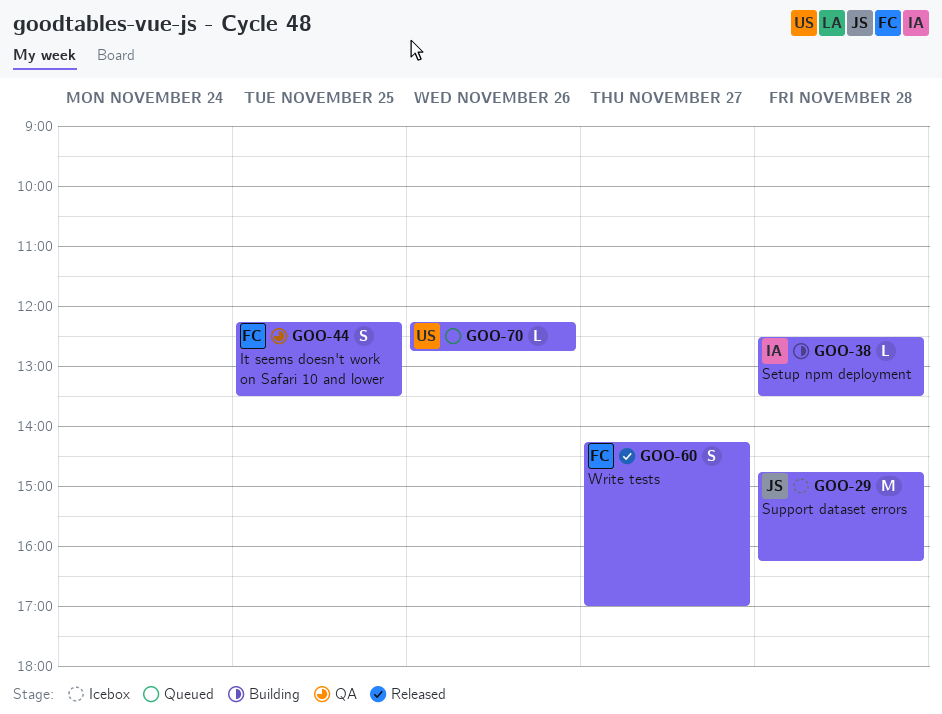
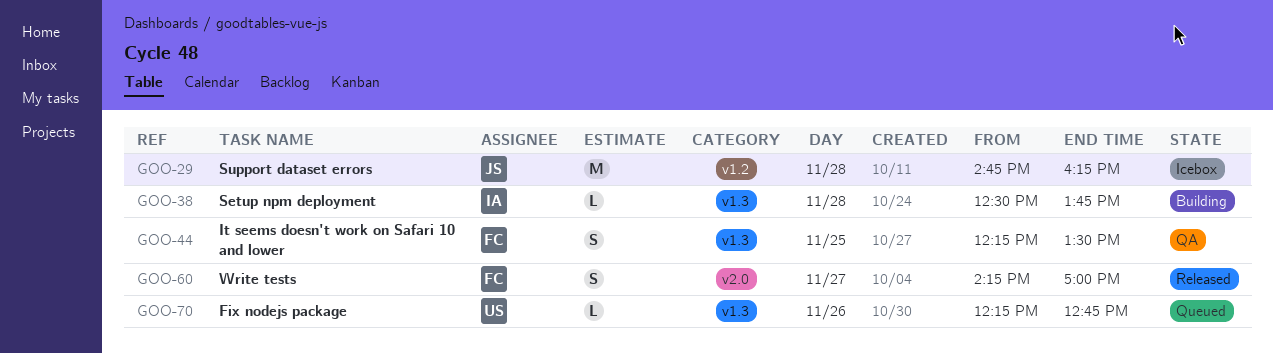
GOO-38, ends: 13:30 -> 13:45

